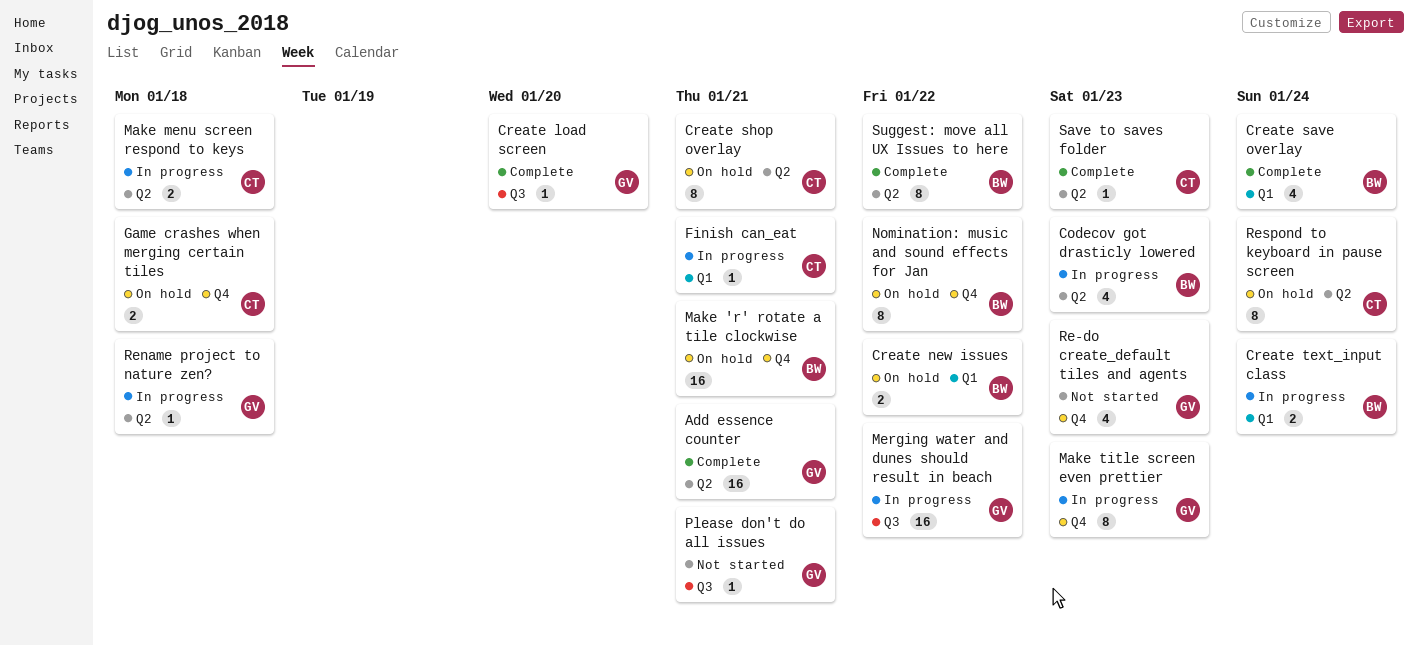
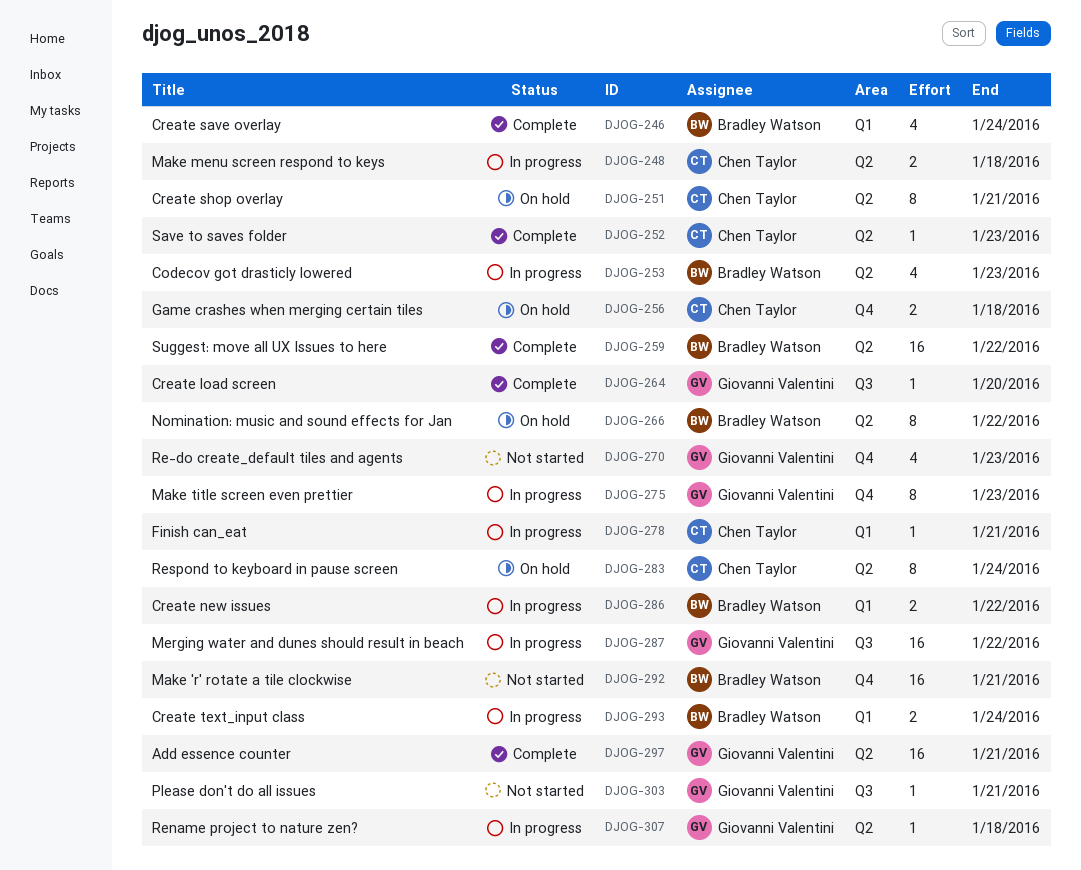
Create new issues, status: On hold -> In progress
Make 'r' rotate a tile clockwise, status: On hold -> Not started
Nomination: music and sound effects for Jan, label: Q4 -> Q2
Suggest: move all UX Issues to here, estimate: 8 -> 16

